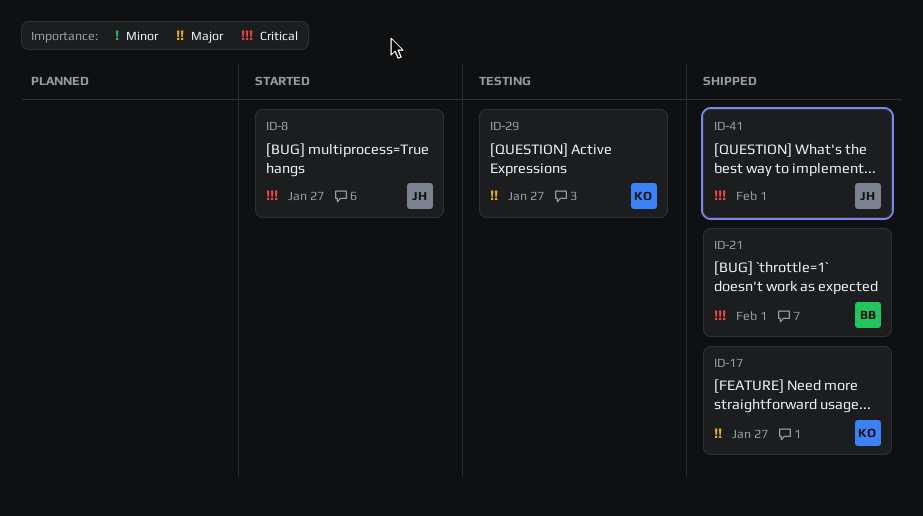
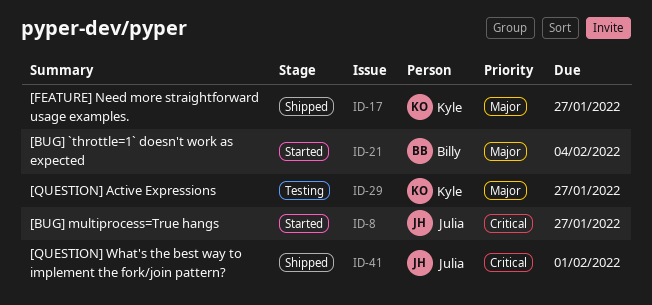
ID-21, status: Shipped -> Started
ID-21, priority: Critical -> Major
ID-21, due: Feb 1 -> Feb 4

